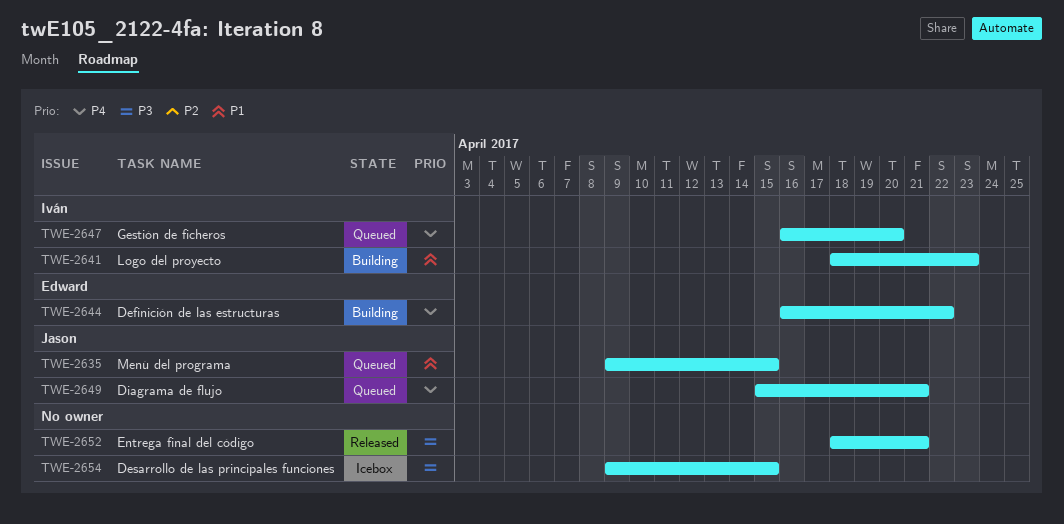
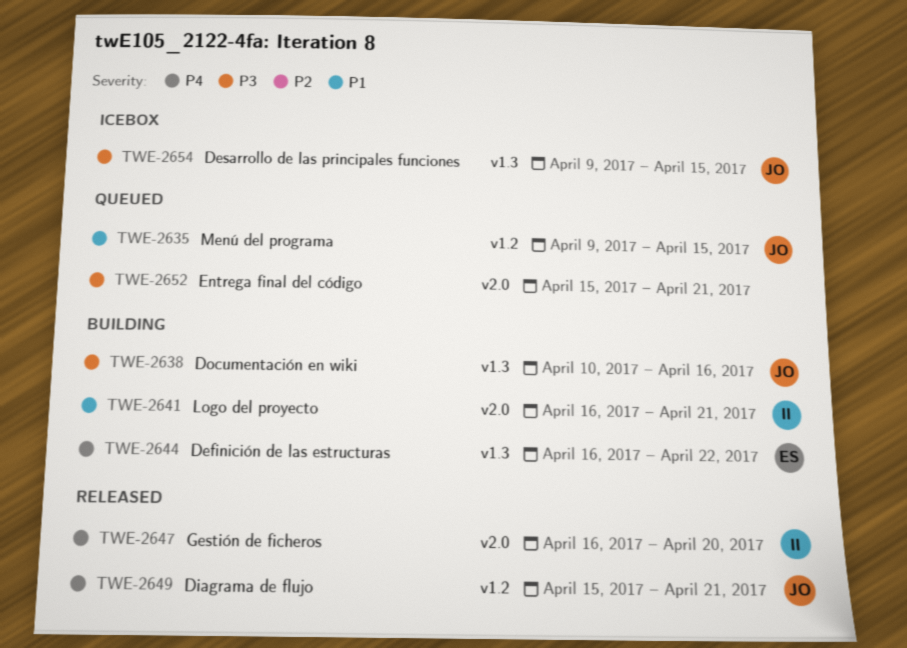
TWE-2638: none -> present
TWE-2641, start: Apr 18 -> Apr 16
TWE-2641, due: Apr 23 -> Apr 21
TWE-2647, status: Queued -> Released
TWE-2649, status: Queued -> Released
TWE-2652, status: Released -> Queued
TWE-2652, start: Apr 18 -> Apr 15
TWE-2654, owner: none -> Jason

